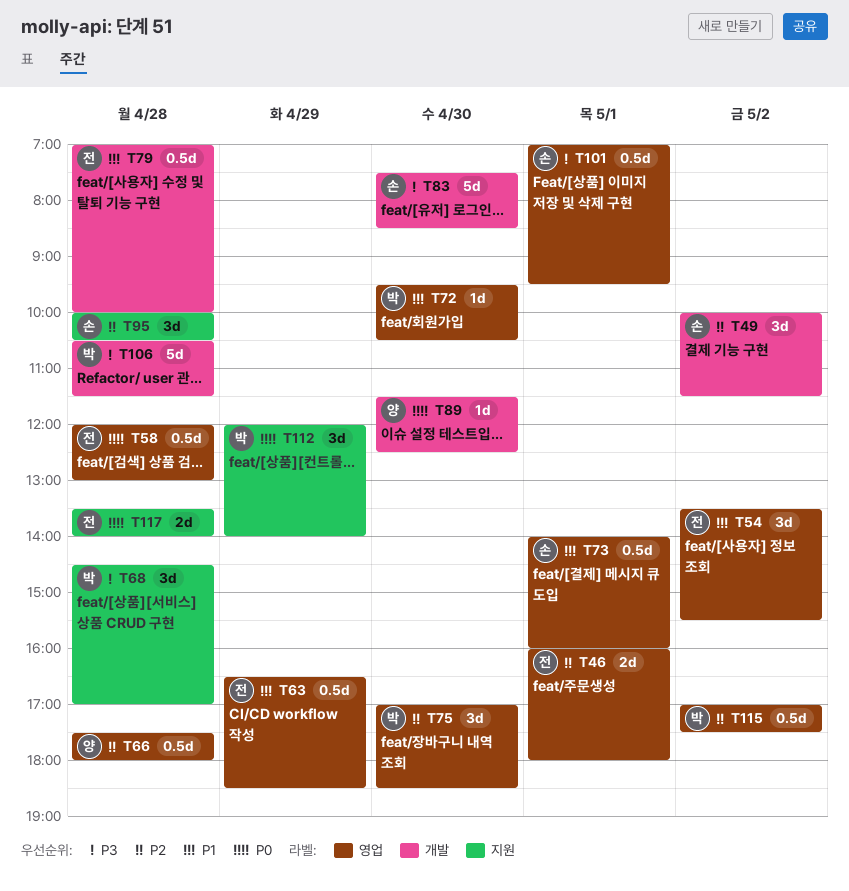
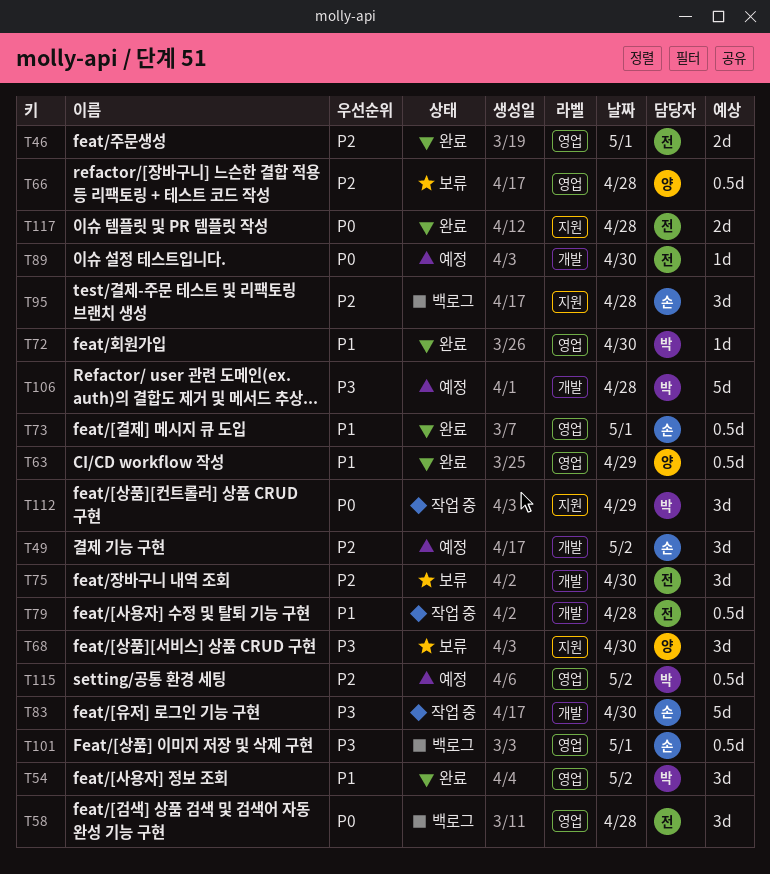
T54, owner: 전 -> 박
T58, estimate: 0.5d -> 3d
T63, owner: 전 -> 양
T68, owner: 박 -> 양
T68, day: Apr 28 -> Apr 30
T75, owner: 박 -> 전
T75, label: 영업 -> 개발
T89, owner: 양 -> 전

